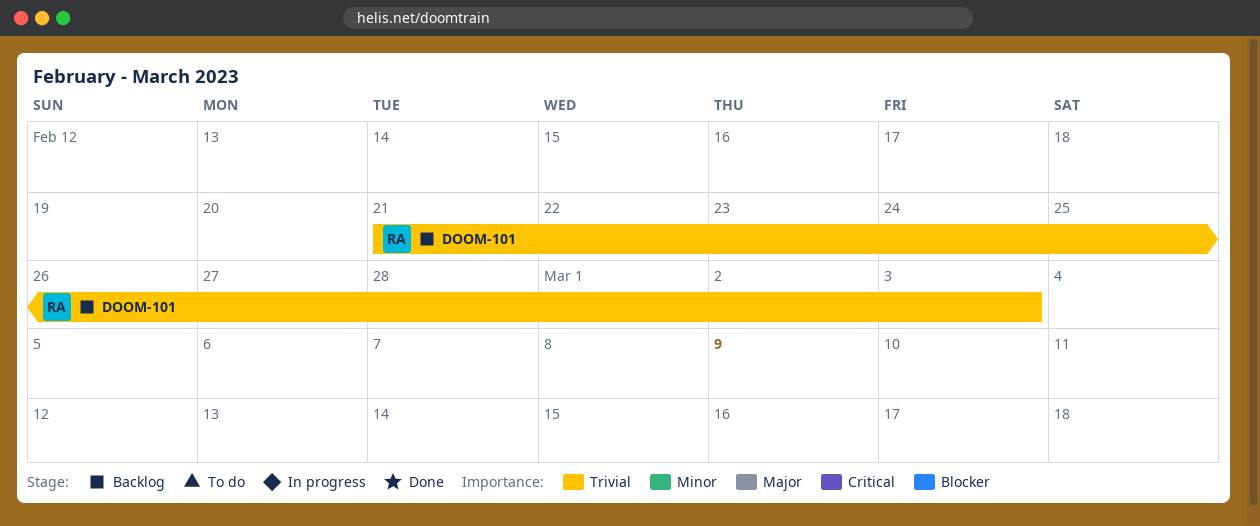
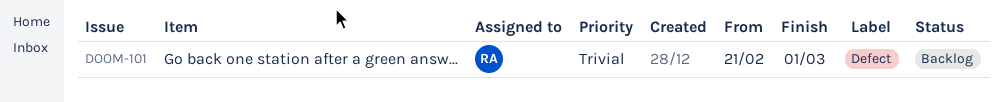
DOOM-101, due: Mar 3 -> Mar 1

